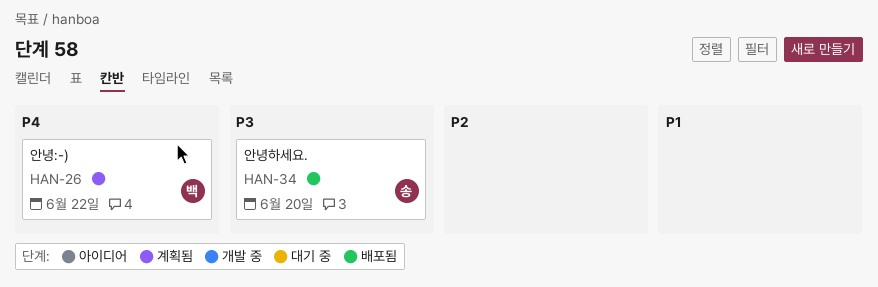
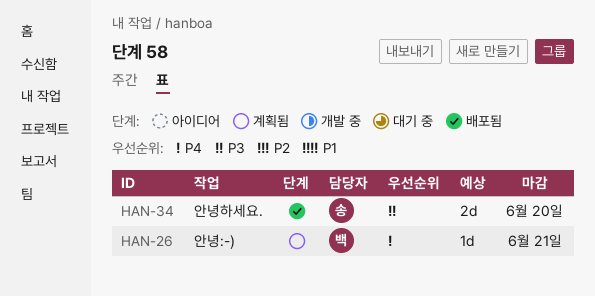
HAN-26, due: Jun 22 -> Jun 21

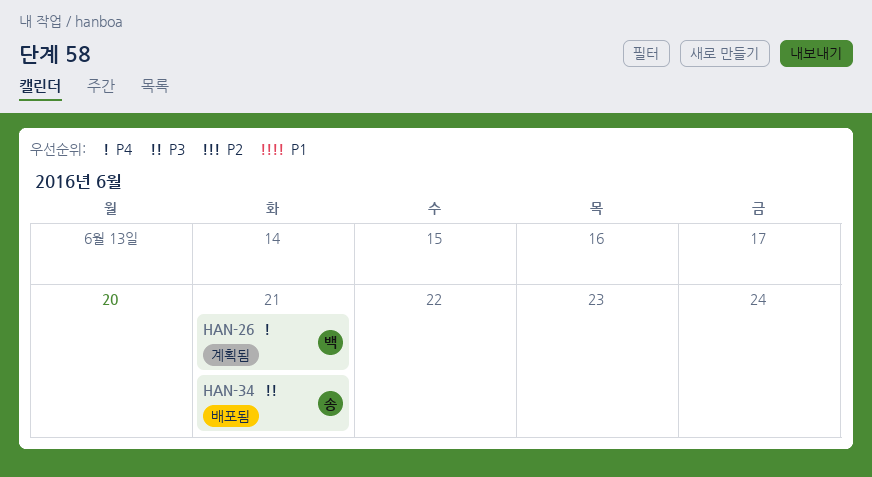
HAN-34, due: Jun 20 -> Jun 21

